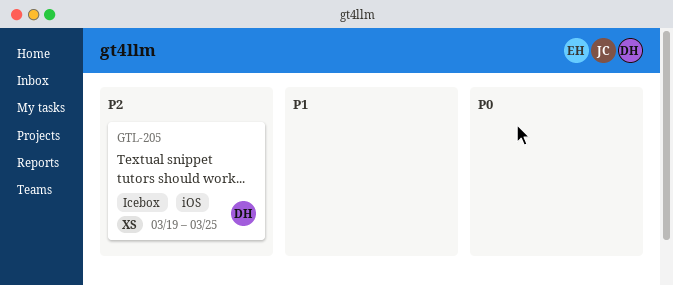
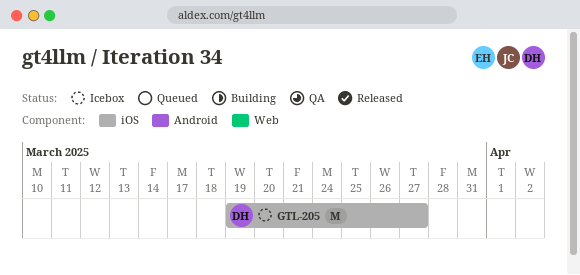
GTL-205, estimate: XS -> M
GTL-205, due: Mar 25 -> Mar 27

